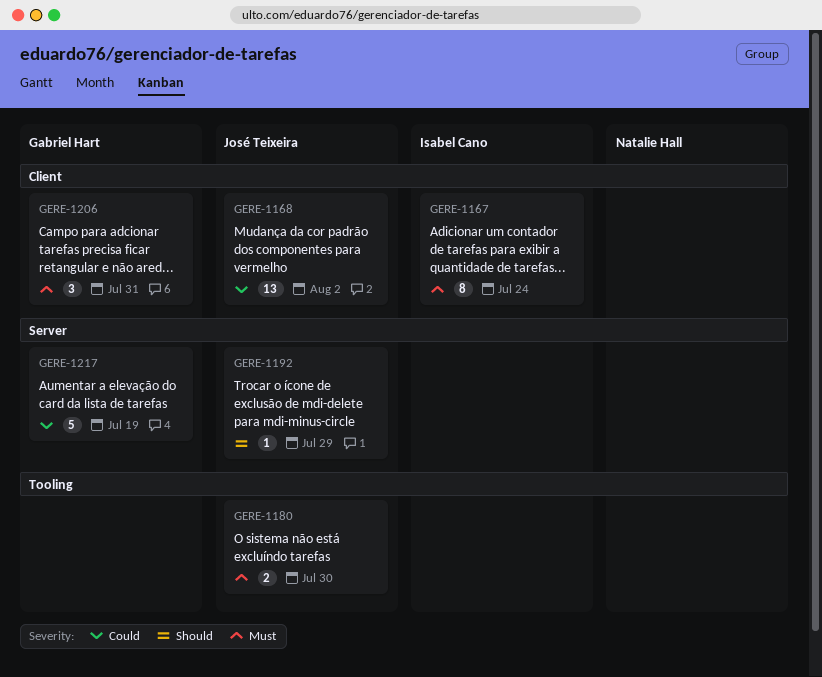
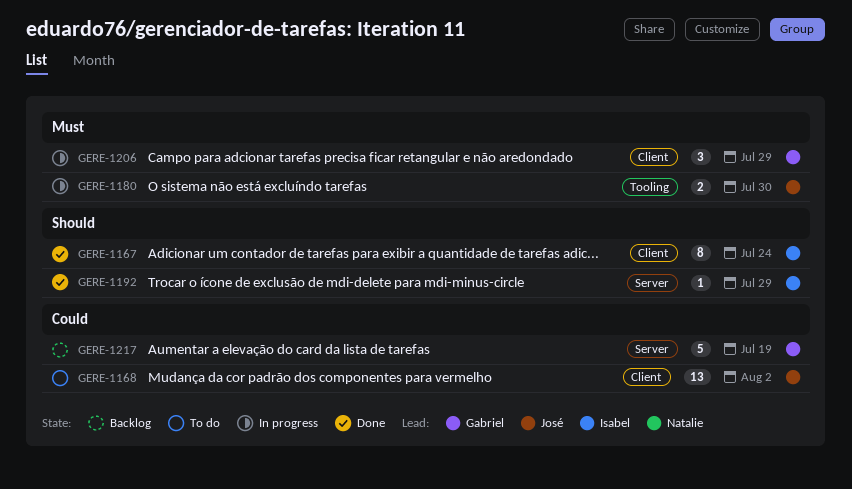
GERE-1167, priority: Must -> Should
GERE-1192, owner: José Teixeira -> Isabel Cano
GERE-1206, due: Jul 31 -> Jul 29

